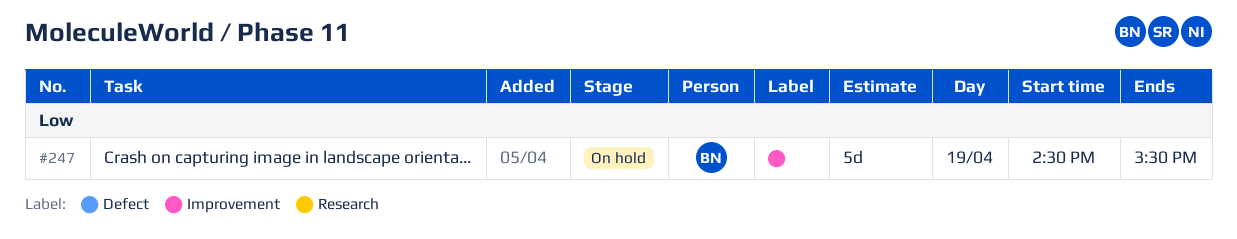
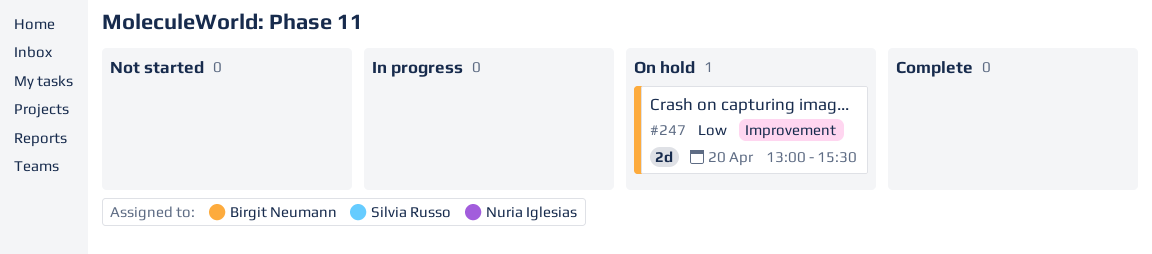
#247, estimate: 5d -> 2d
#247, day: Apr 19 -> Apr 20
#247, begins: 14:30 -> 13:00

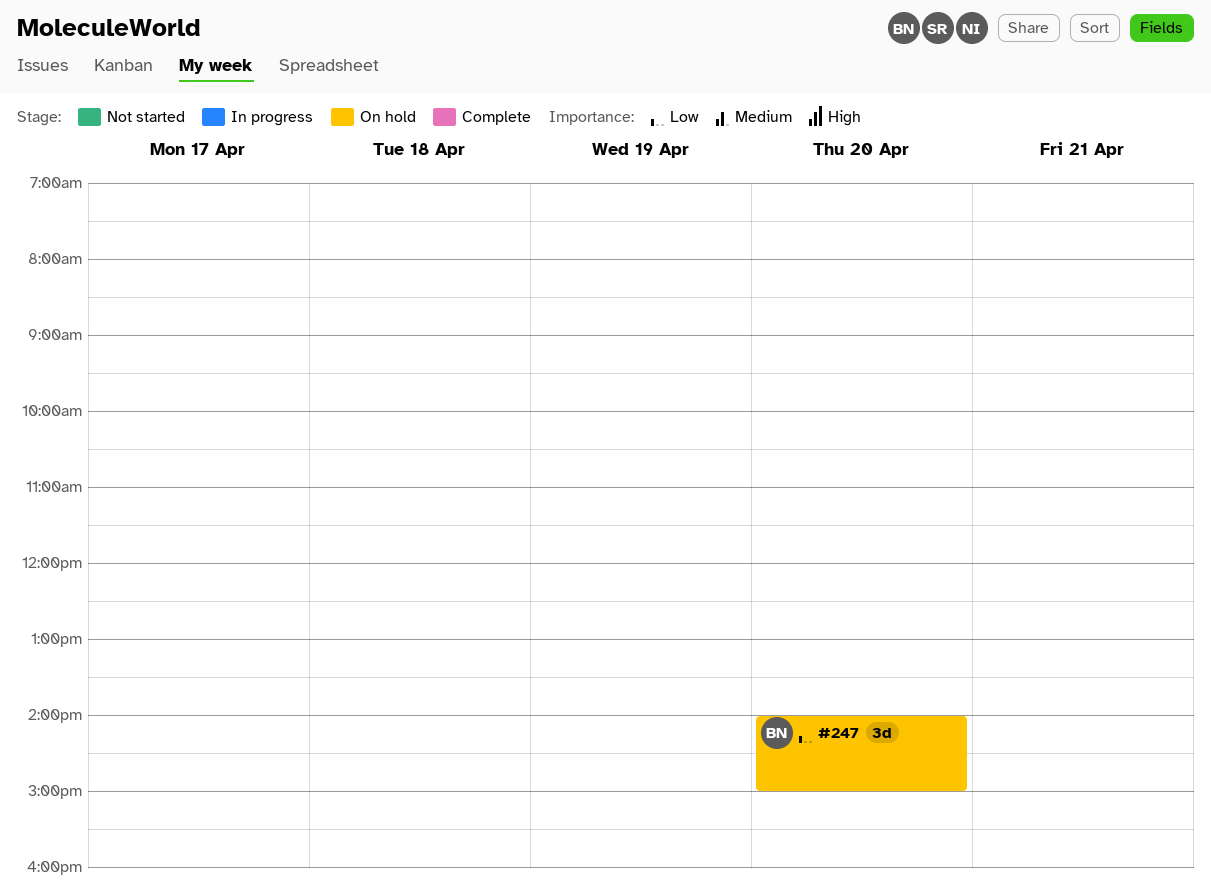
#247, estimate: 2d -> 3d
#247, begins: 13:00 -> 14:00
#247, ends: 15:30 -> 15:00

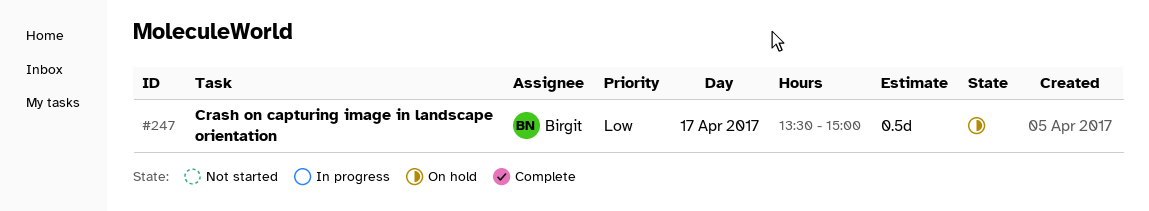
#247, estimate: 3d -> 0.5d
#247, day: Apr 20 -> Apr 17
#247, begins: 14:00 -> 13:30

